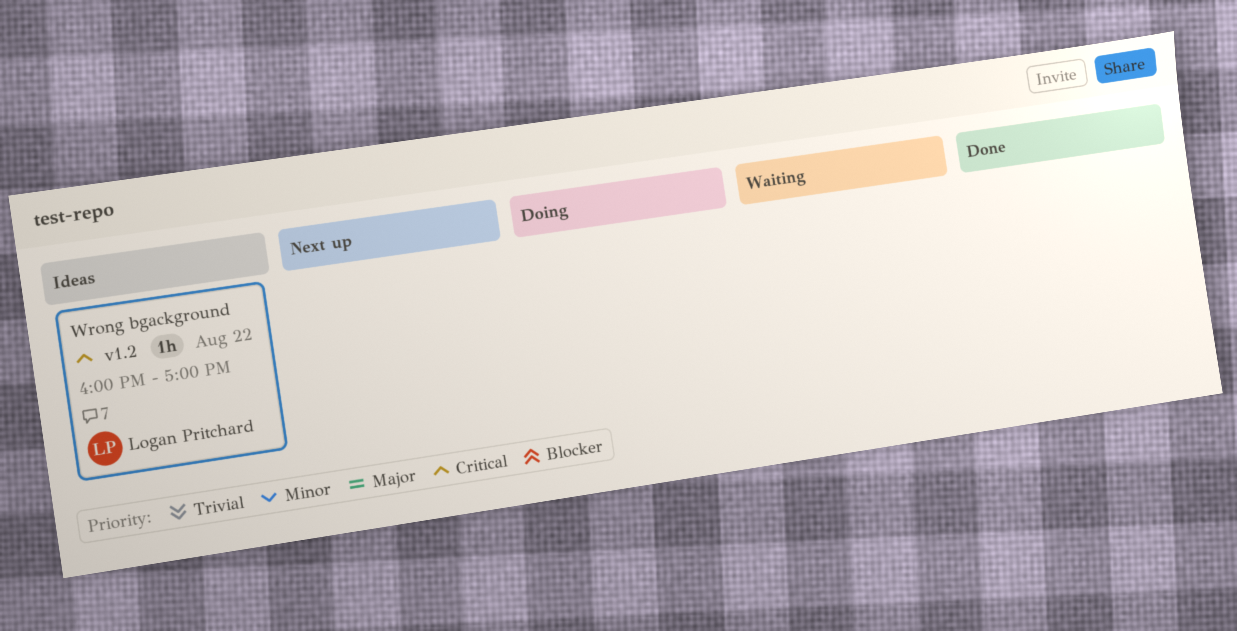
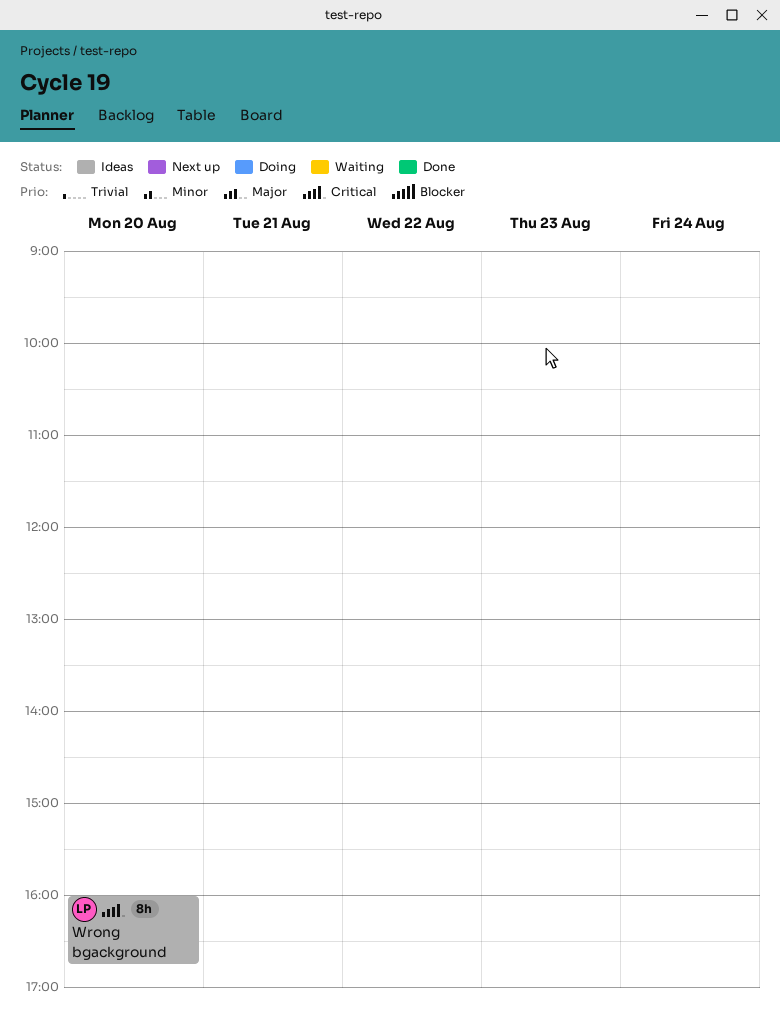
Wrong bgackground, estimate: 1h -> 8h
Wrong bgackground, day: Aug 22 -> Aug 20
Wrong bgackground, ends: 17:00 -> 16:45

